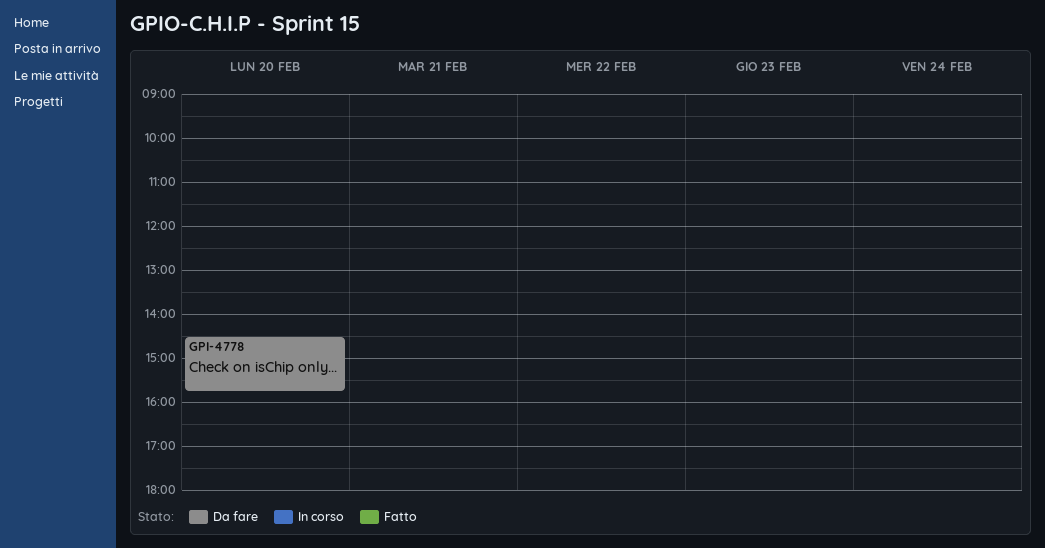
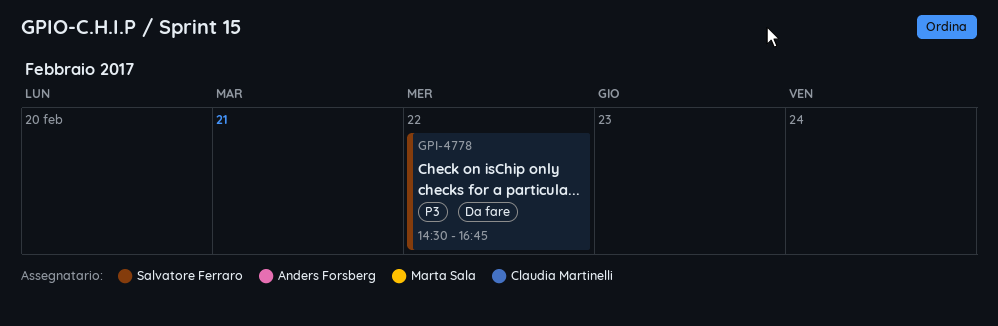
GPI-4778, day: Feb 20 -> Feb 22
GPI-4778, ends: 15:45 -> 16:45

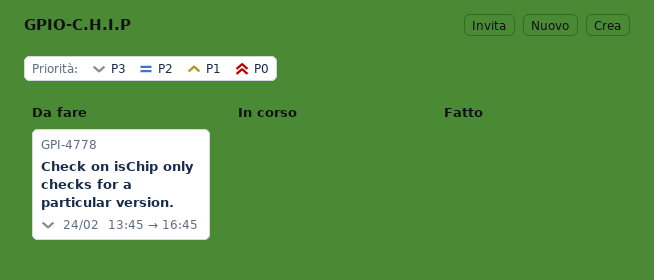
GPI-4778, day: Feb 22 -> Feb 24
GPI-4778, begins: 14:30 -> 13:45

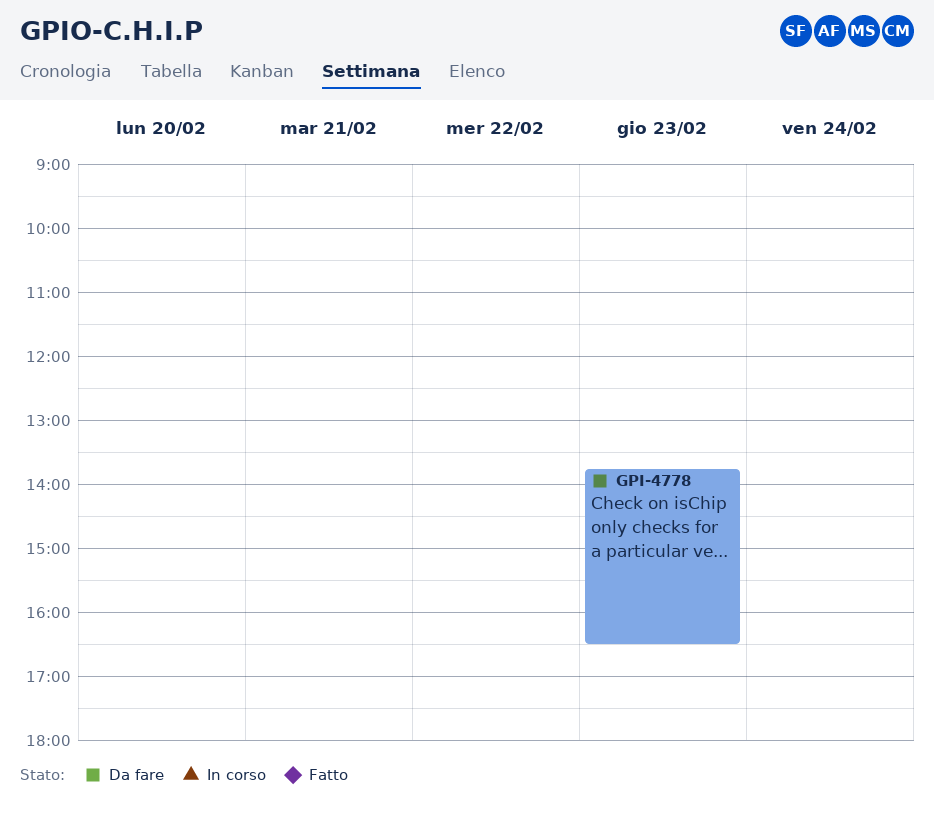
GPI-4778, day: Feb 24 -> Feb 23
GPI-4778, ends: 16:45 -> 16:30

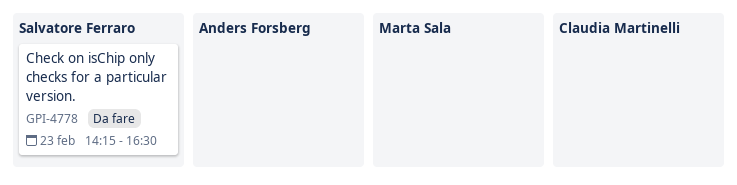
GPI-4778, begins: 13:45 -> 14:15

